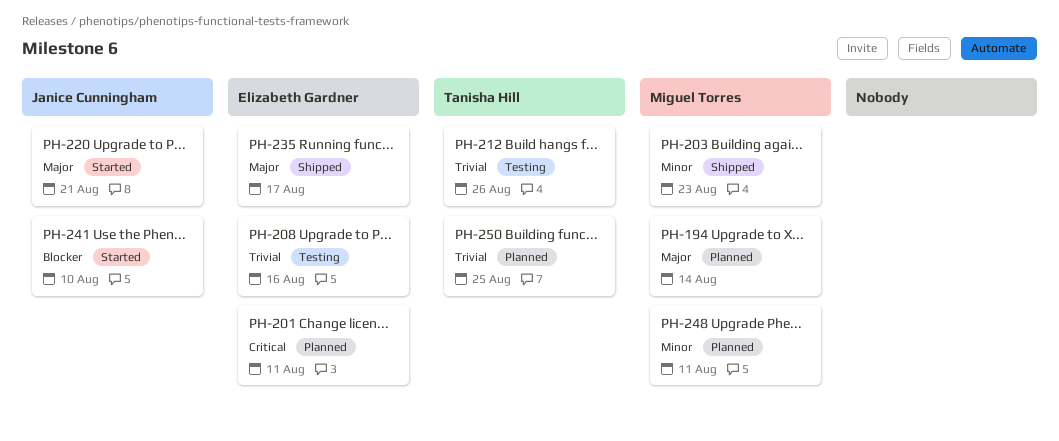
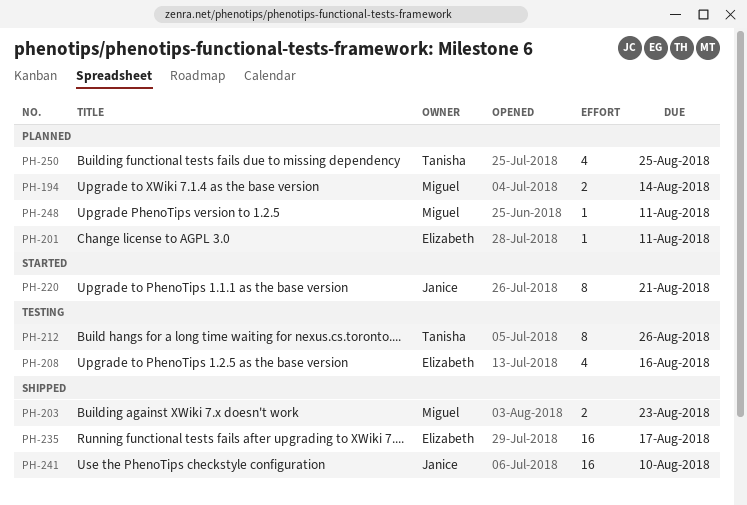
PH-241, status: Started -> Shipped

